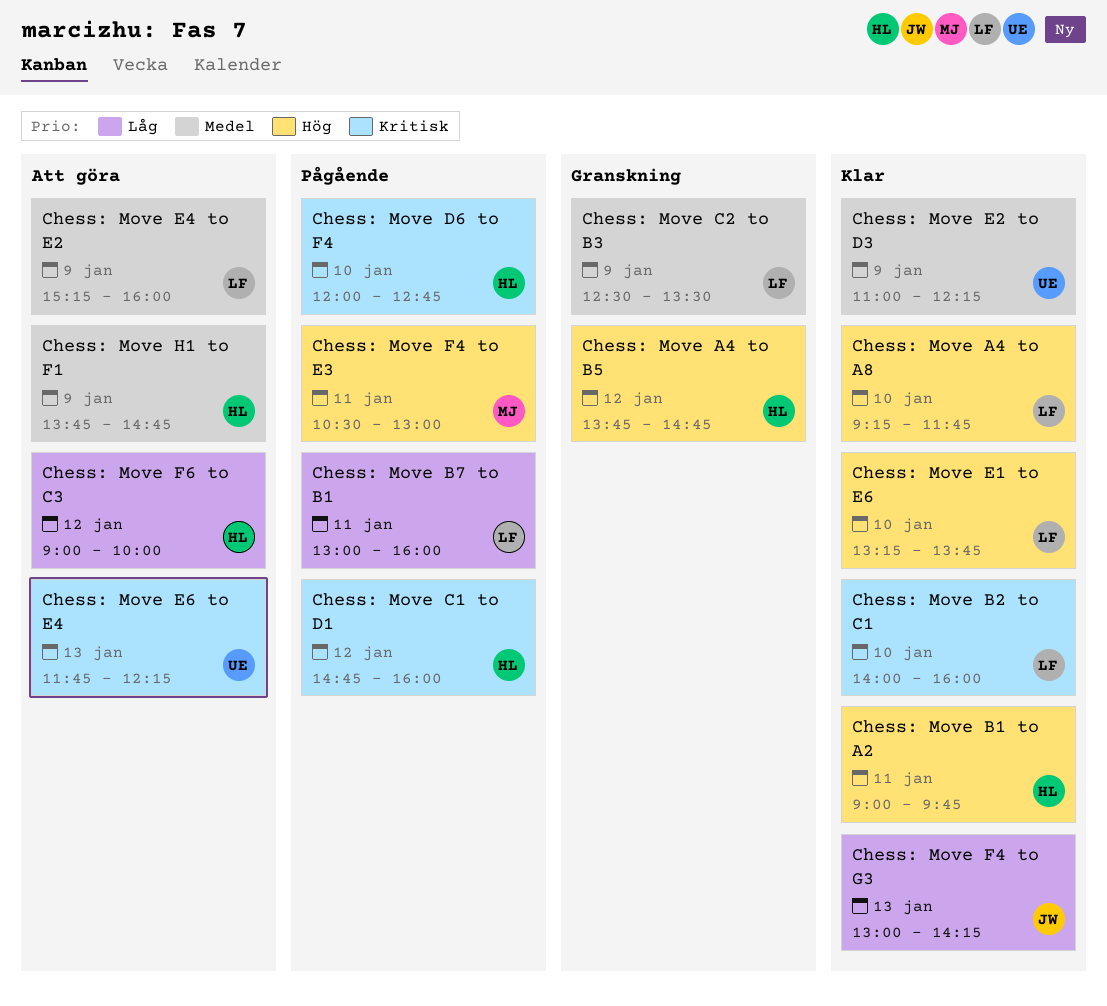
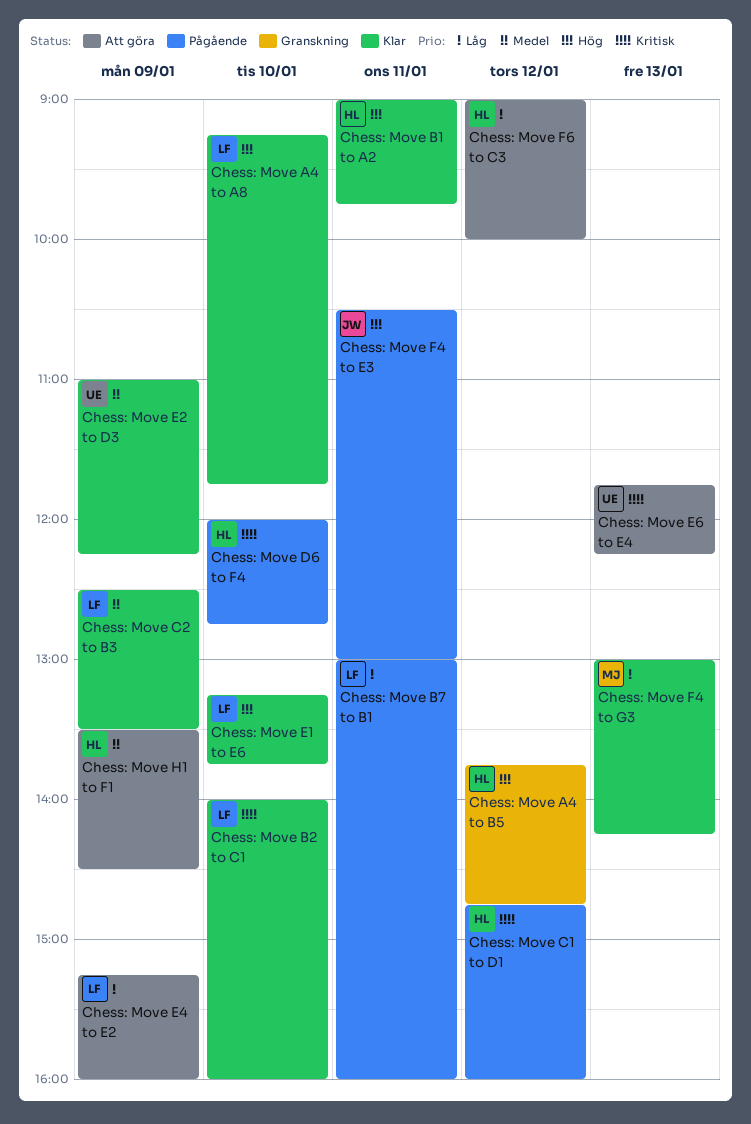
Chess: Move C2 to B3, status: Granskning -> Klar
Chess: Move E4 to E2, priority: Medel -> Låg
Chess: Move F4 to E3, owner: MJ -> JW
Chess: Move F4 to G3, owner: JW -> MJ
Chess: Move H1 to F1, begins: 13:45 -> 13:30
Chess: Move H1 to F1, ends: 14:45 -> 14:30

